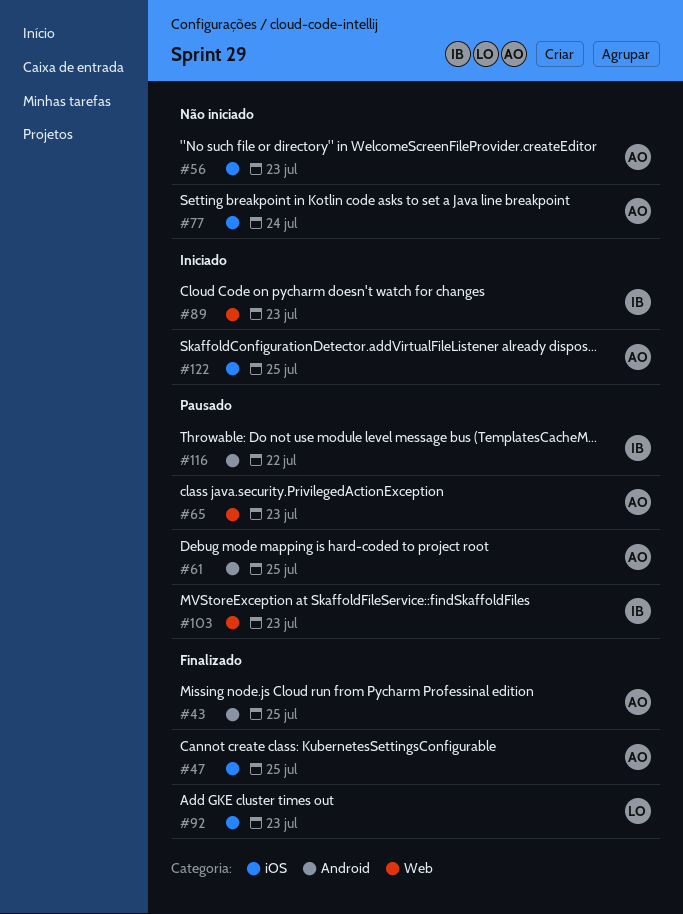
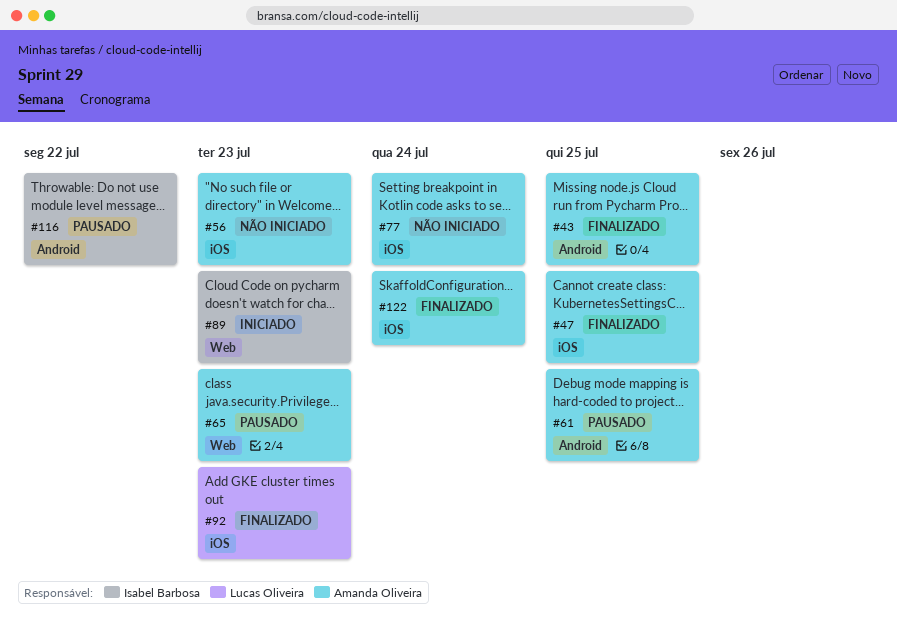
#103: present -> none
#122, status: Iniciado -> Finalizado
#122, due: Jul 25 -> Jul 24

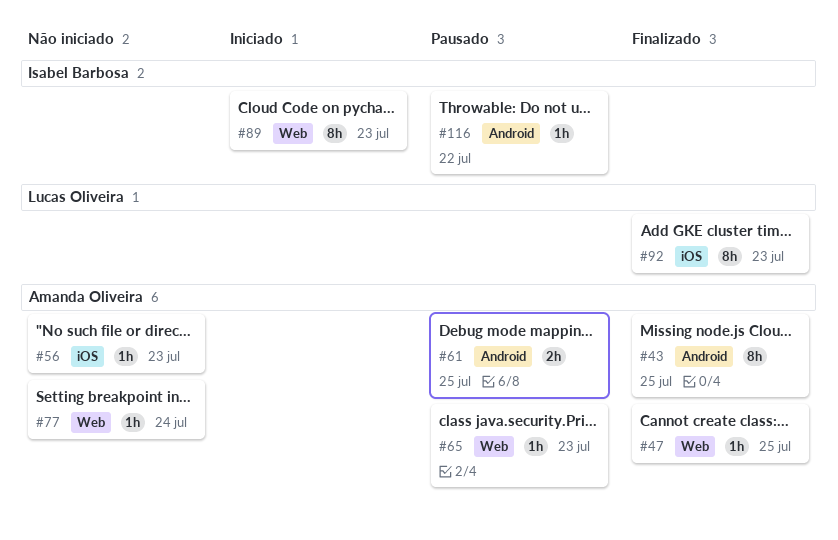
#47, label: iOS -> Web
#77, label: iOS -> Web
#122: present -> none

